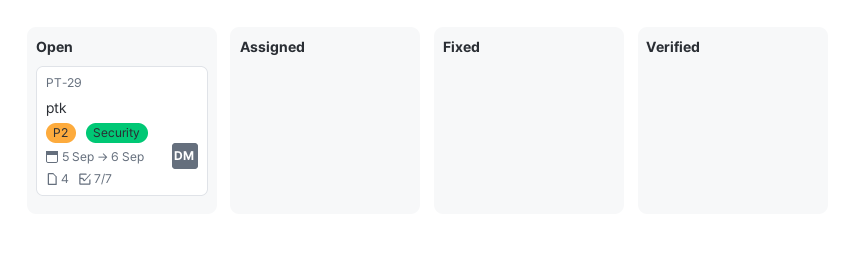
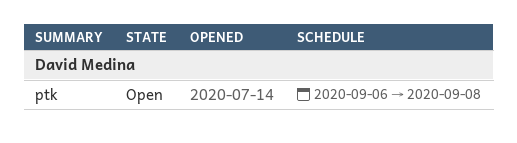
ptk, start: Sep 5 -> Sep 6
ptk, due: Sep 6 -> Sep 8

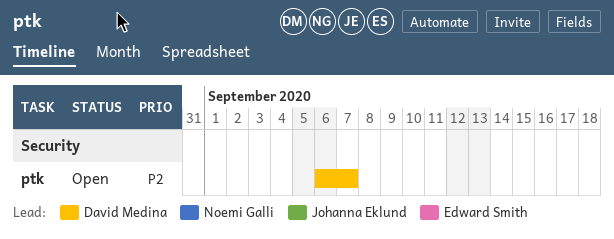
ptk, due: Sep 8 -> Sep 7

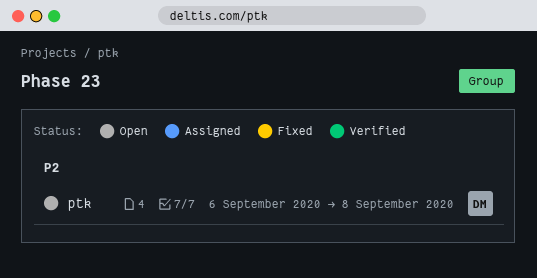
ptk, due: Sep 7 -> Sep 8

